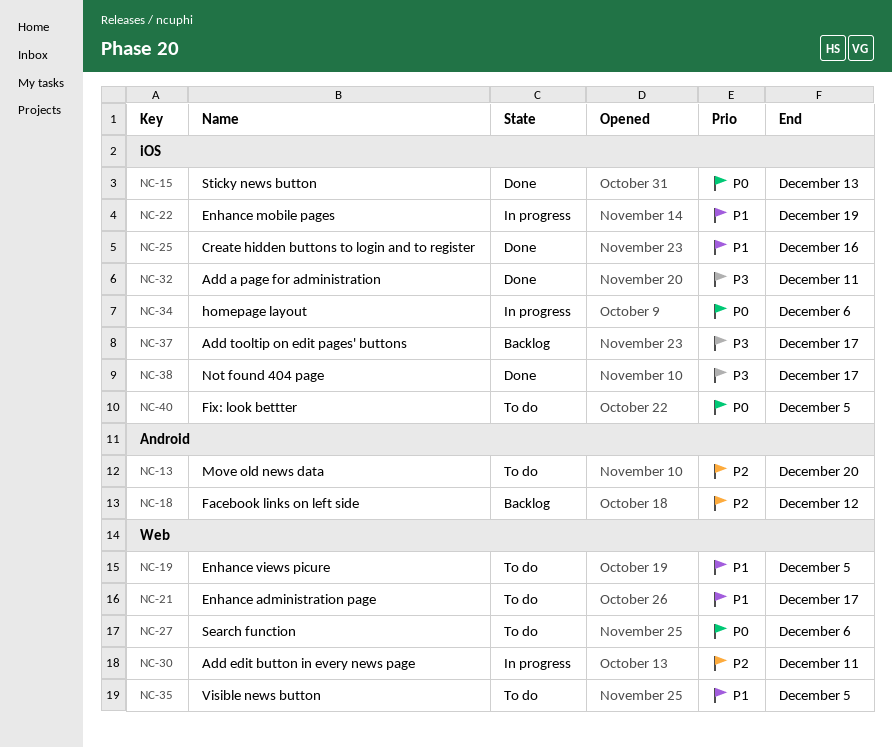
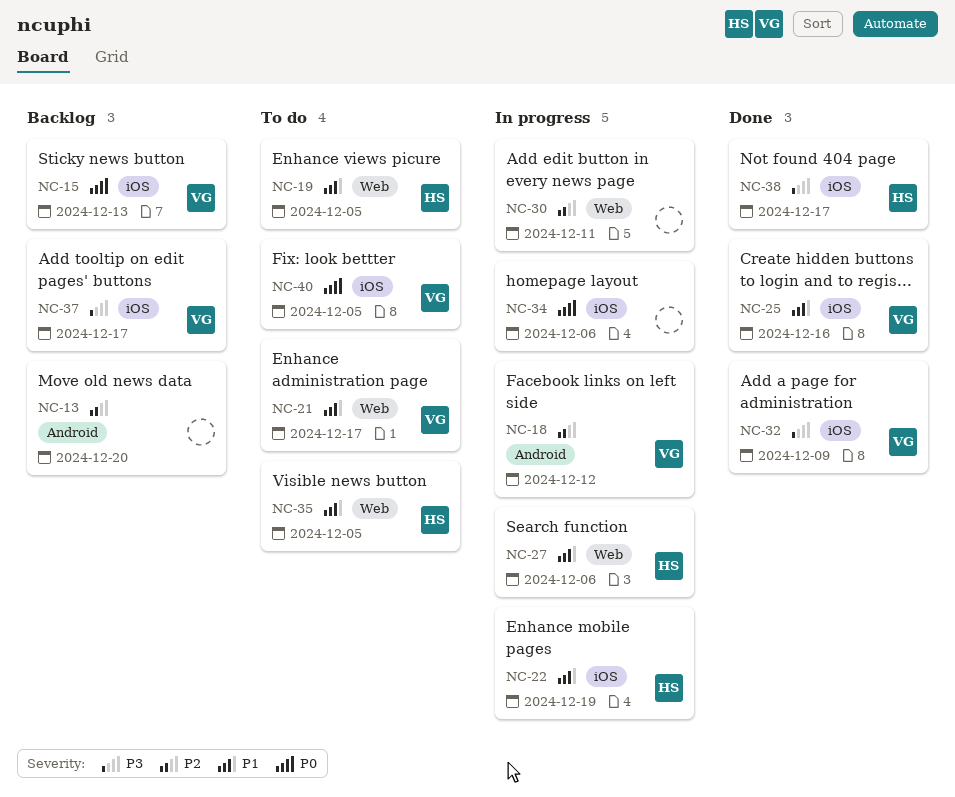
NC-13, status: To do -> Backlog
NC-15, status: Done -> Backlog
NC-18, status: Backlog -> In progress
NC-27, status: To do -> In progress
NC-27, priority: P0 -> P1
NC-32, due: Dec 11 -> Dec 9

